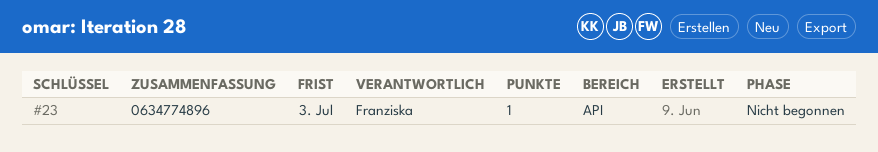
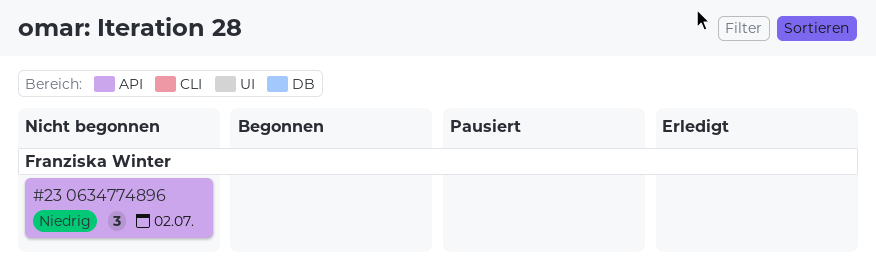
#23, estimate: 1 -> 3
#23, due: Jul 3 -> Jul 2

